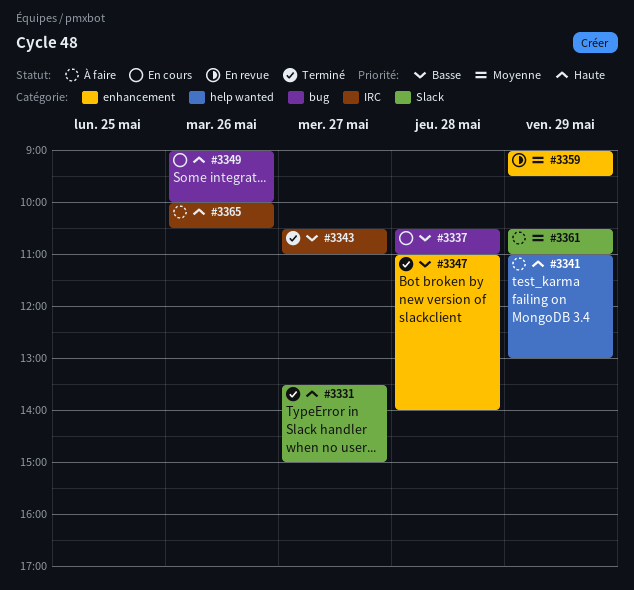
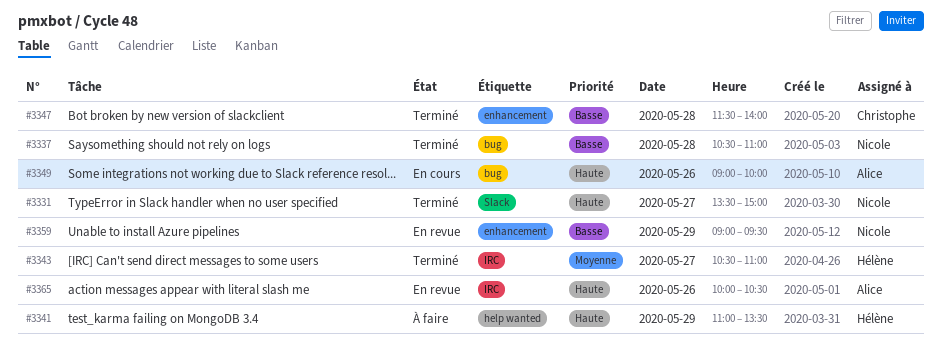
#3337, status: En cours -> Terminé
#3341, ends: 13:00 -> 13:30
#3343, priority: Basse -> Moyenne
#3347, begins: 11:00 -> 11:30
#3359, priority: Moyenne -> Basse
#3361: present -> none
#3365, status: À faire -> En revue

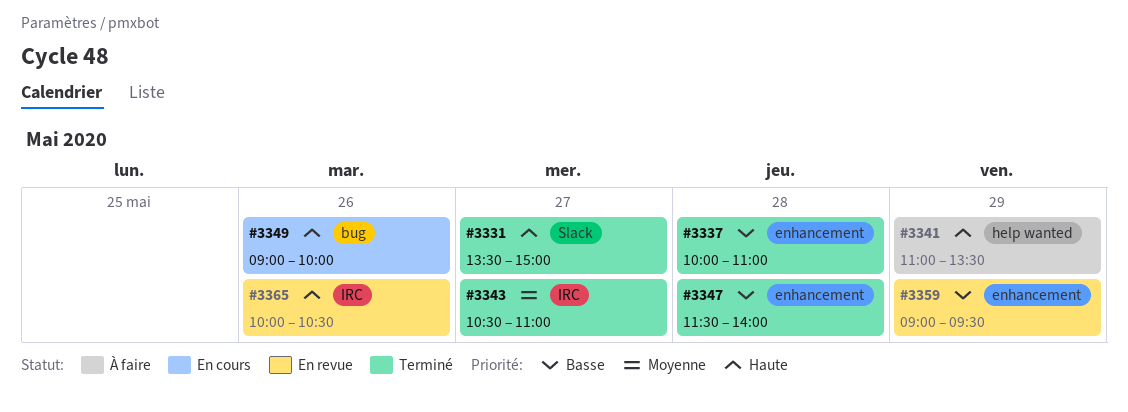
#3337, label: bug -> enhancement
#3337, begins: 10:30 -> 10:00

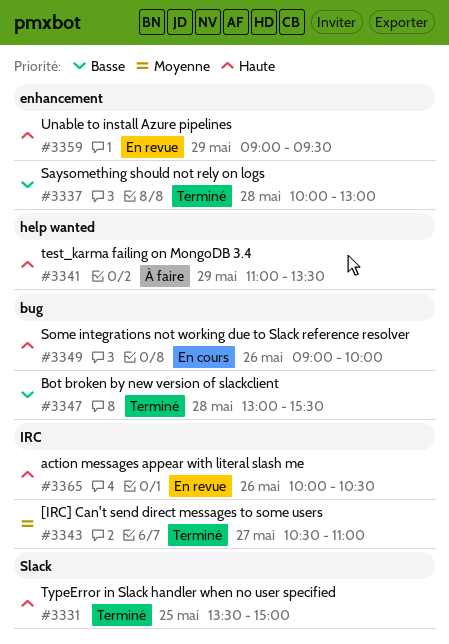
#3331, day: May 27 -> May 25
#3337, ends: 11:00 -> 13:00
#3347, label: enhancement -> bug
#3347, begins: 11:30 -> 13:00
#3347, ends: 14:00 -> 15:30
#3359, priority: Basse -> Haute

